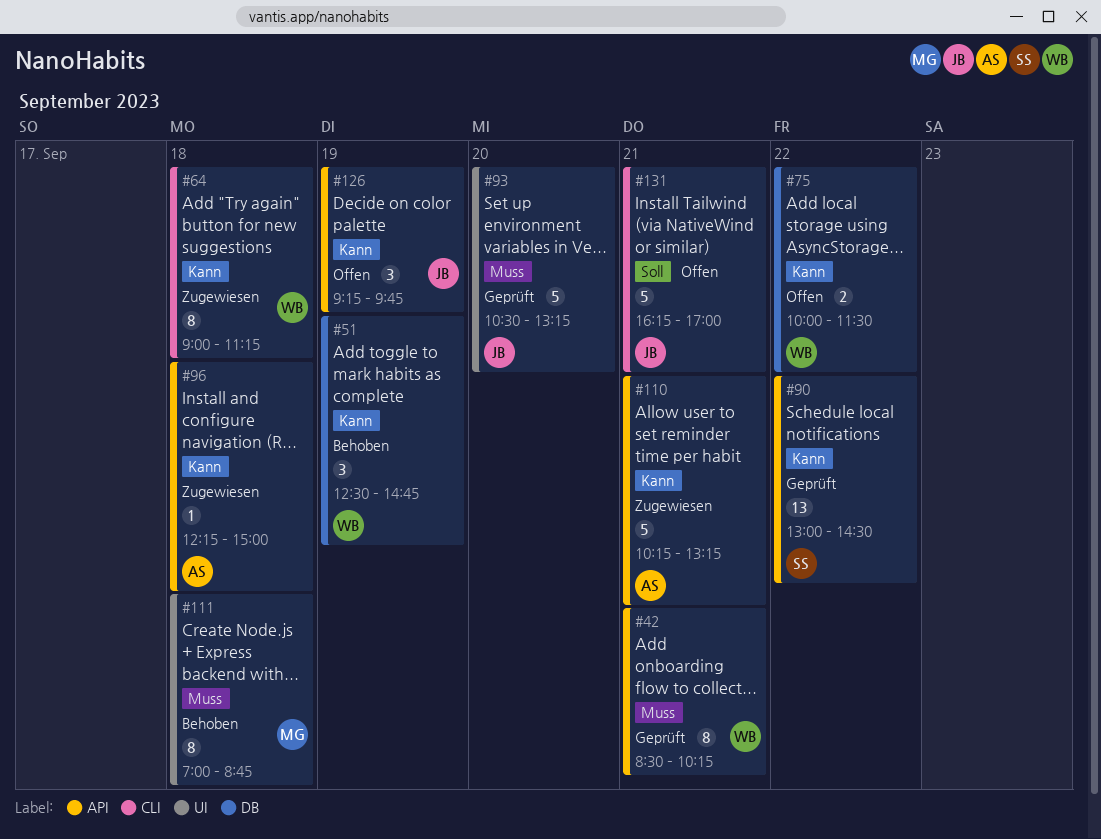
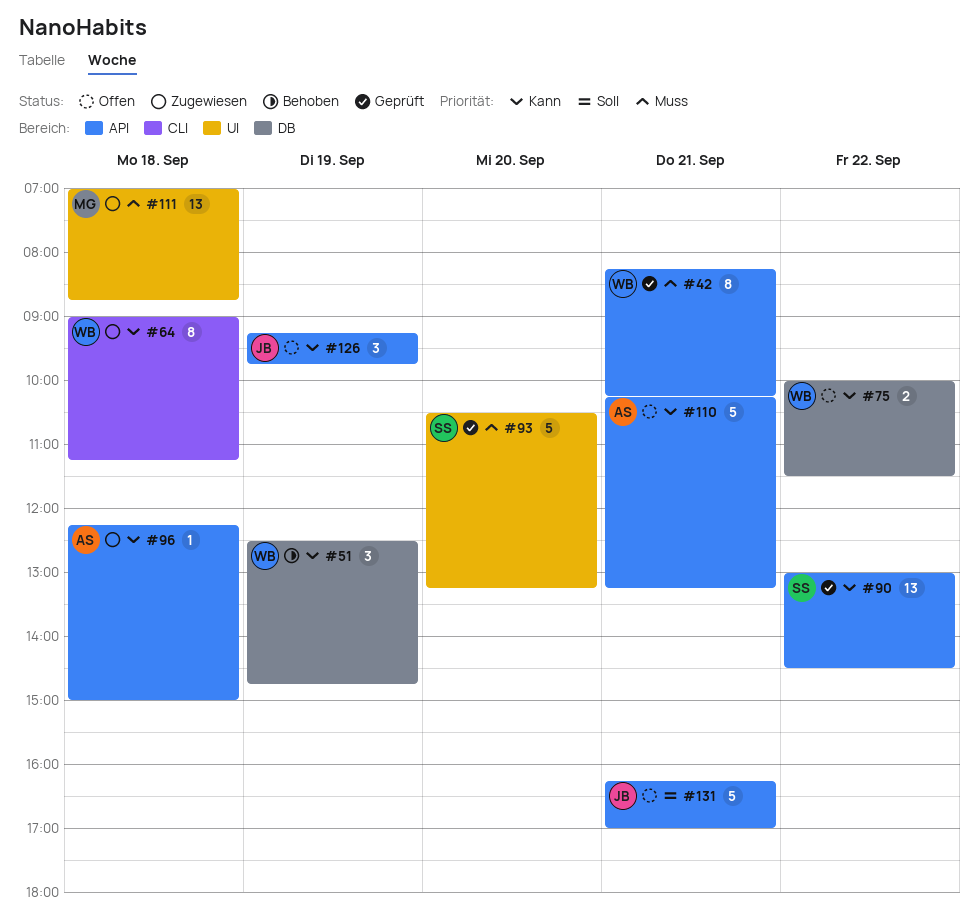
#42, begins: 08:30 -> 08:15
#93, owner: JB -> SS
#110, status: Zugewiesen -> Offen
#111, status: Behoben -> Zugewiesen
#111, estimate: 8 -> 13
#131, label: CLI -> API

